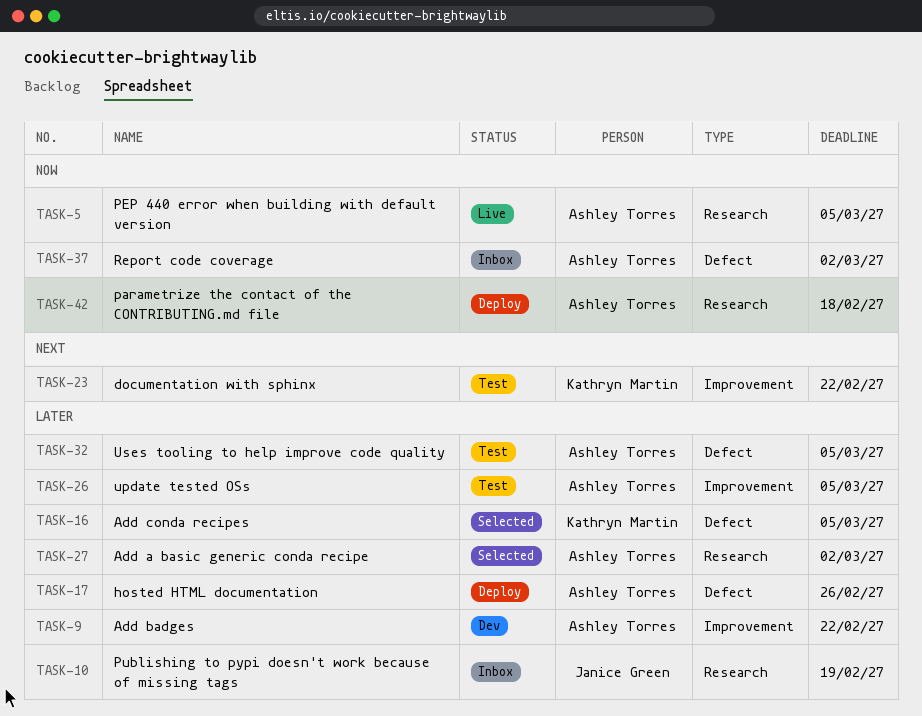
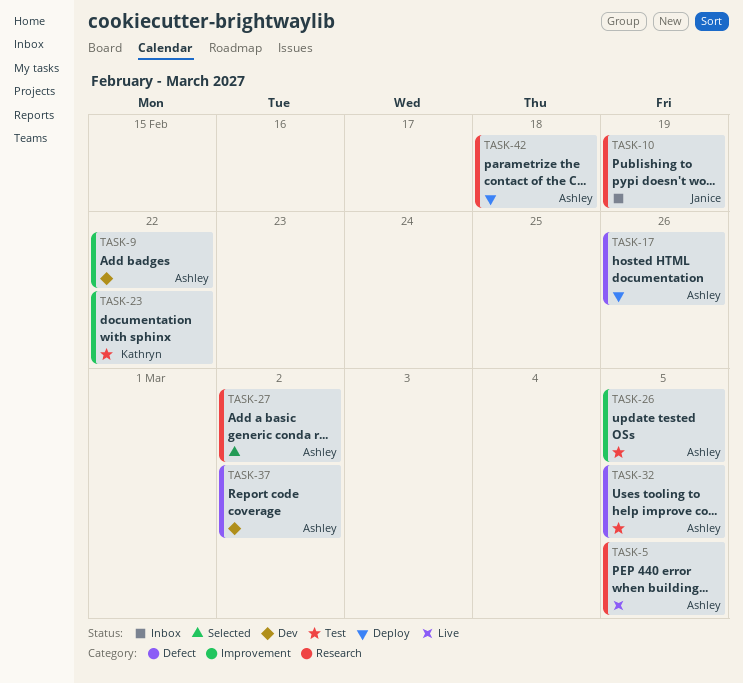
TASK-16: present -> none
TASK-37, status: Inbox -> Dev

